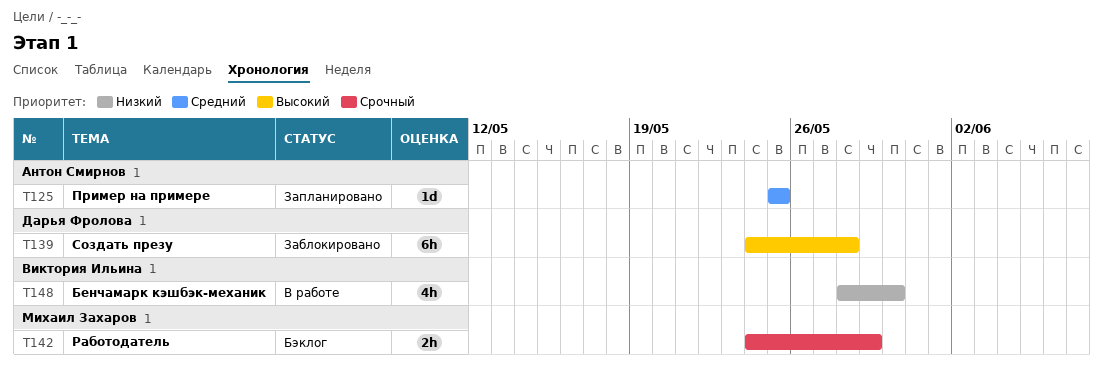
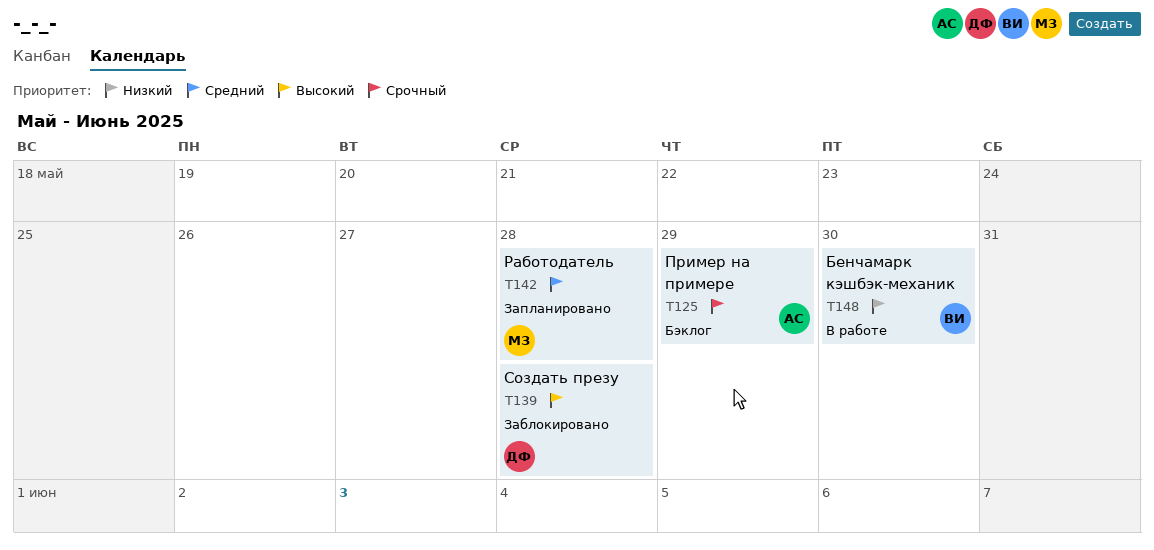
T125, status: Запланировано -> Бэклог
T125, priority: Средний -> Срочный
T125, due: May 25 -> May 29
T142, status: Бэклог -> Запланировано
T142, priority: Срочный -> Средний
T142, due: May 29 -> May 28

